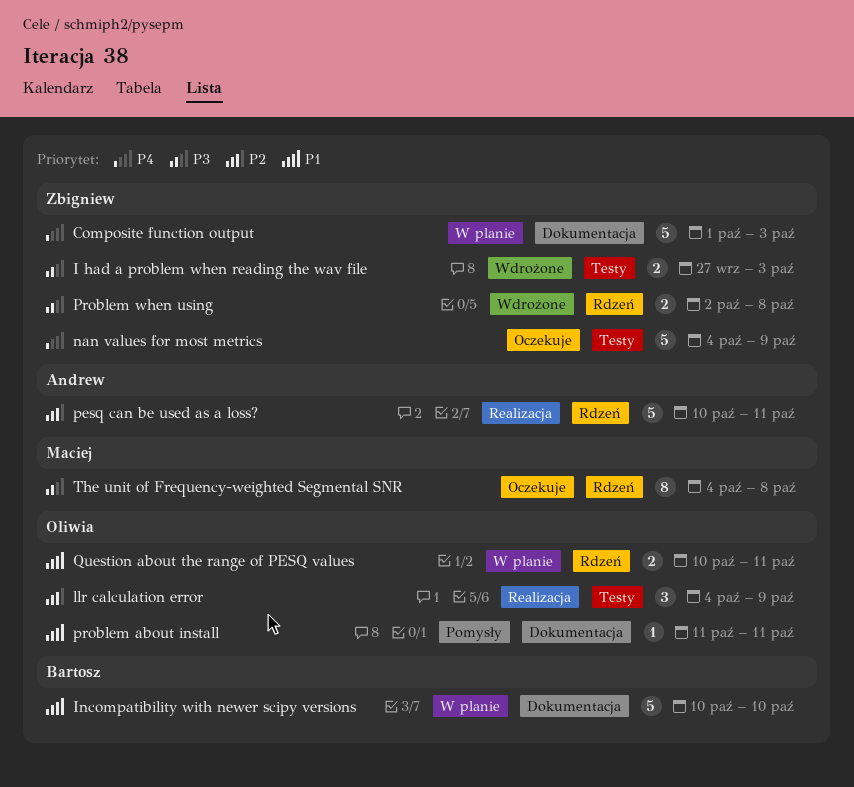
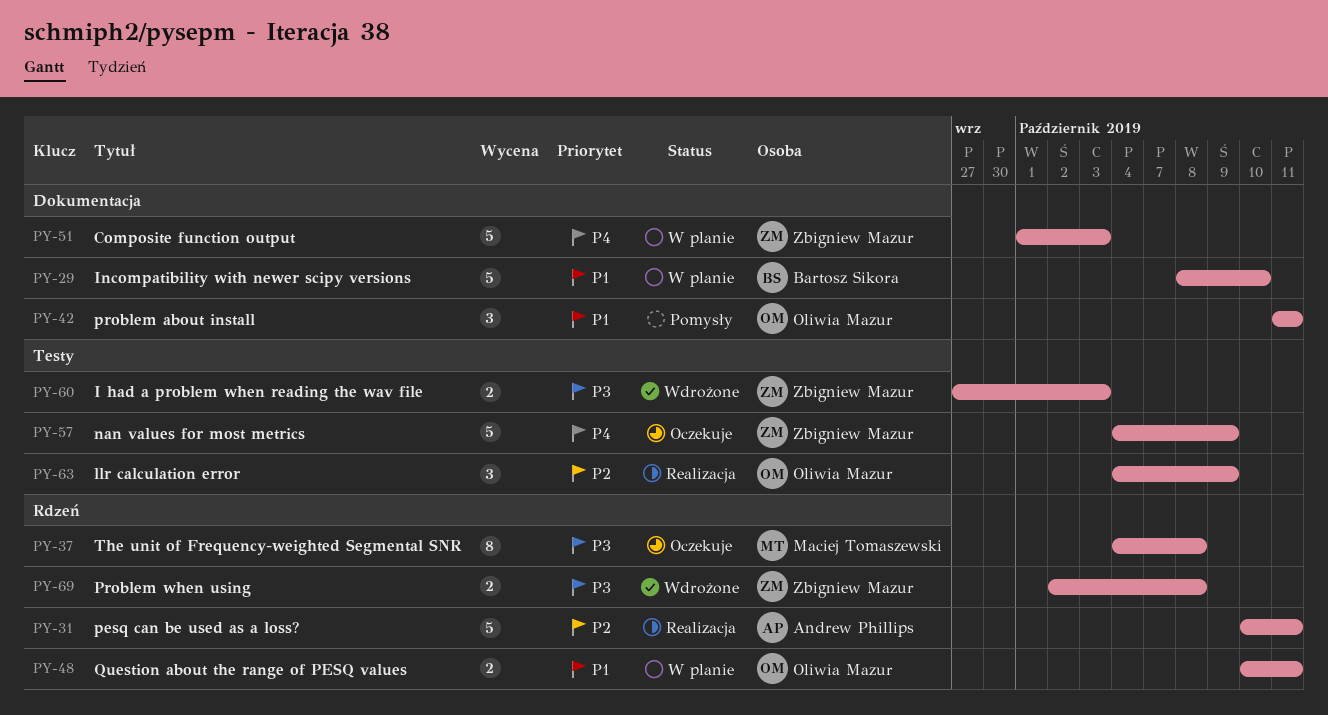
Incompatibility with newer scipy versions, start: Oct 10 -> Oct 8
problem about install, estimate: 1 -> 3

